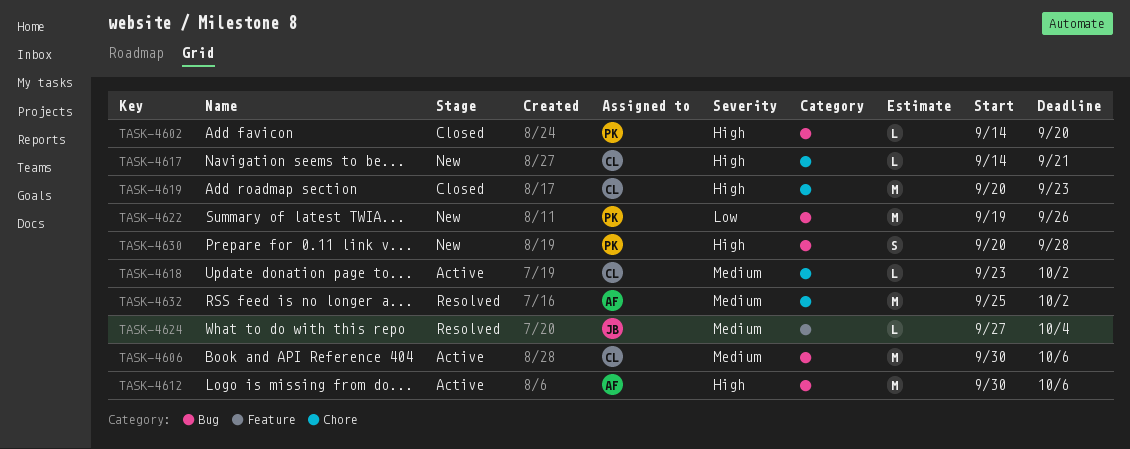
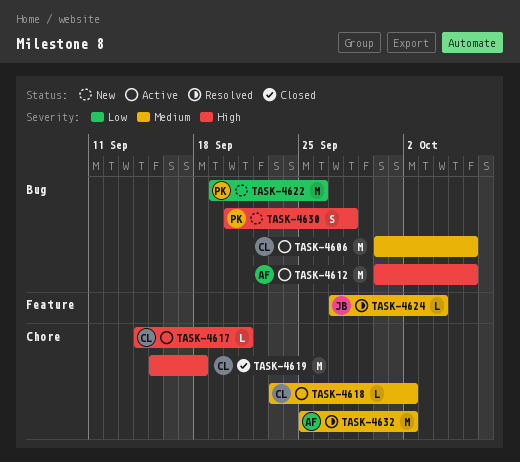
TASK-4602: present -> none
TASK-4617, status: New -> Active
TASK-4619, start: Sep 20 -> Sep 15
TASK-4619, due: Sep 23 -> Sep 18

